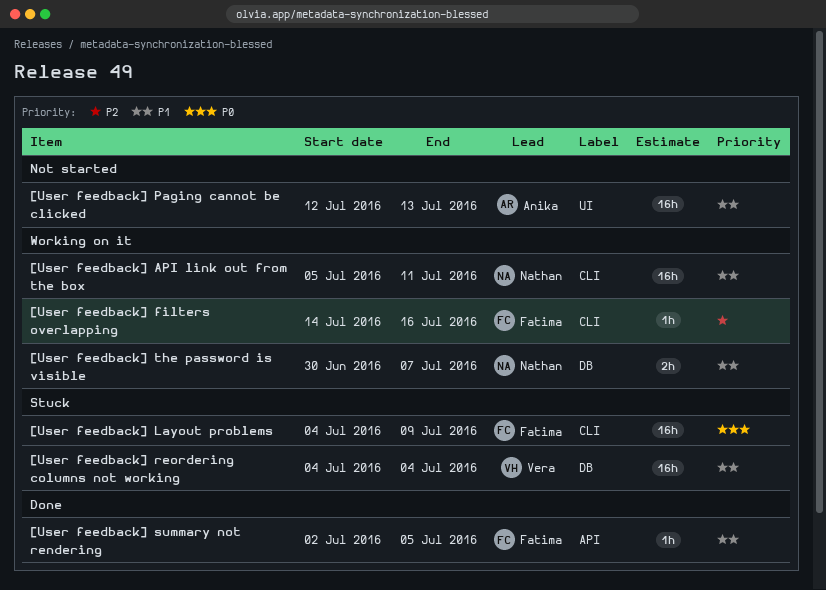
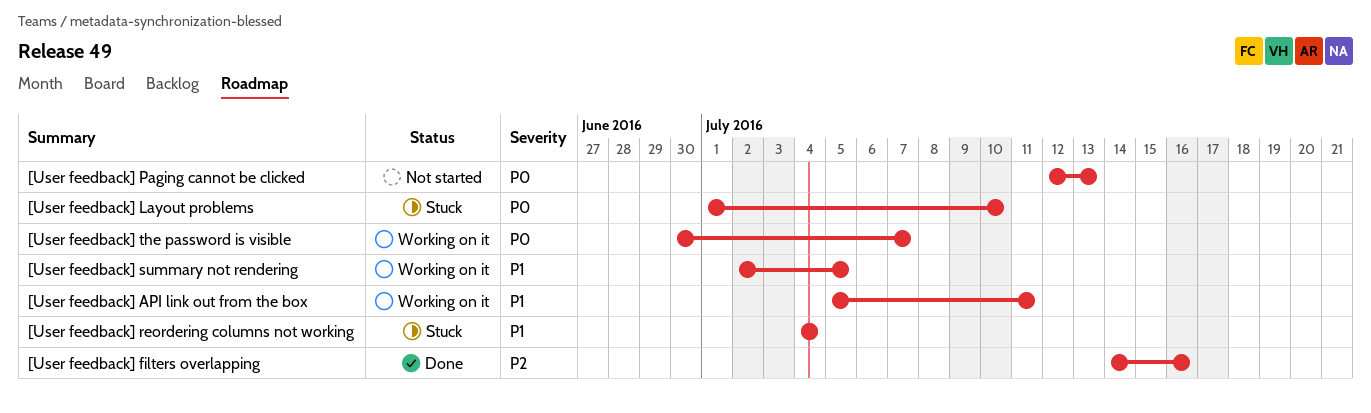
[User feedback] filters overlapping, status: Working on it -> Done
[User feedback] Layout problems, start: Jul 4 -> Jul 1
[User feedback] Layout problems, due: Jul 9 -> Jul 10
[User feedback] Paging cannot be clicked, priority: P1 -> P0
[User feedback] summary not rendering, status: Done -> Working on it
[User feedback] the password is visible, priority: P1 -> P0

